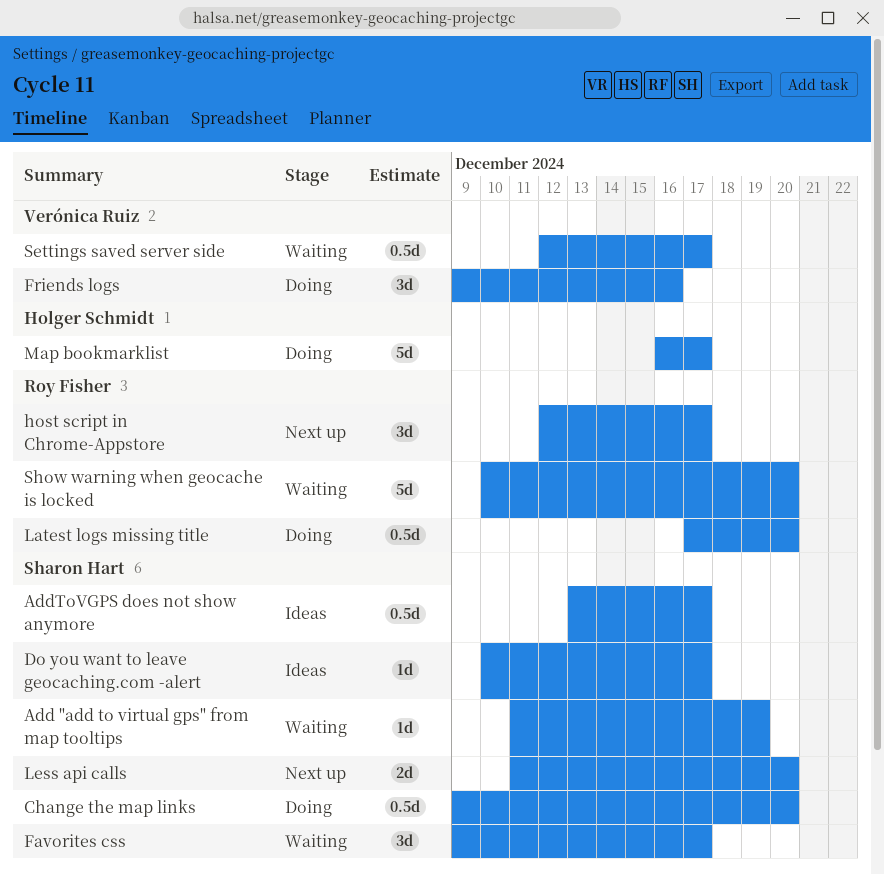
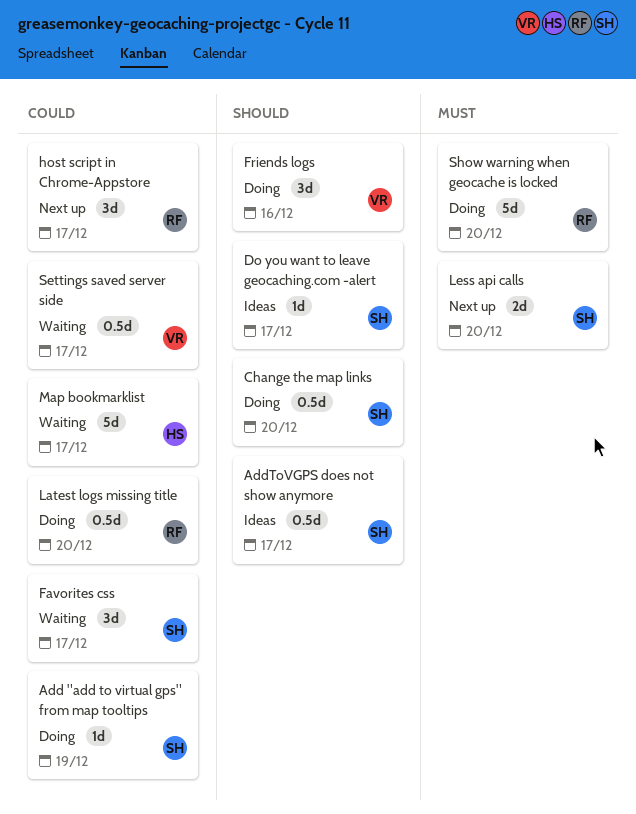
Add "add to virtual gps" from map tooltips, status: Waiting -> Doing
Map bookmarklist, status: Doing -> Waiting
Show warning when geocache is locked, status: Waiting -> Doing

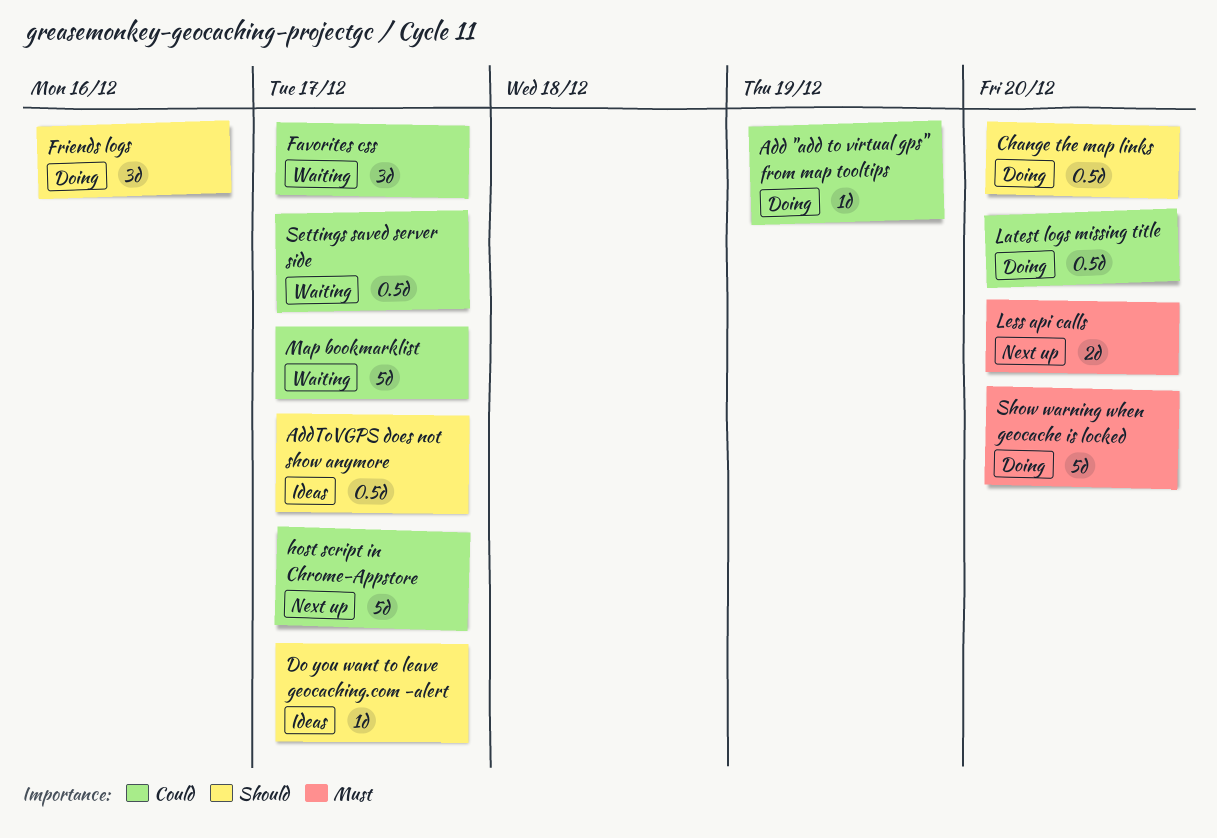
host script in Chrome-Appstore, estimate: 3d -> 5d

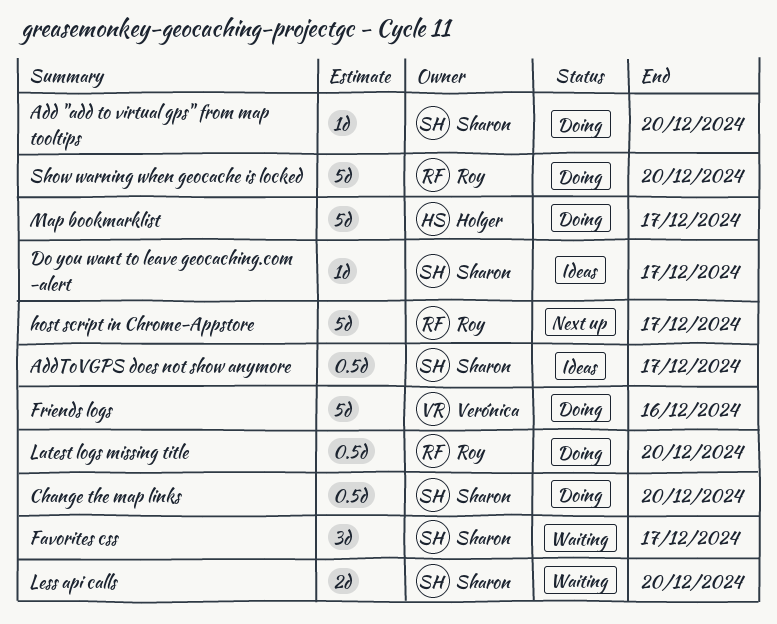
Add "add to virtual gps" from map tooltips, due: Dec 19 -> Dec 20
Friends logs, estimate: 3d -> 5d
Less api calls, status: Next up -> Waiting
Map bookmarklist, status: Waiting -> Doing
Settings saved server side: present -> none

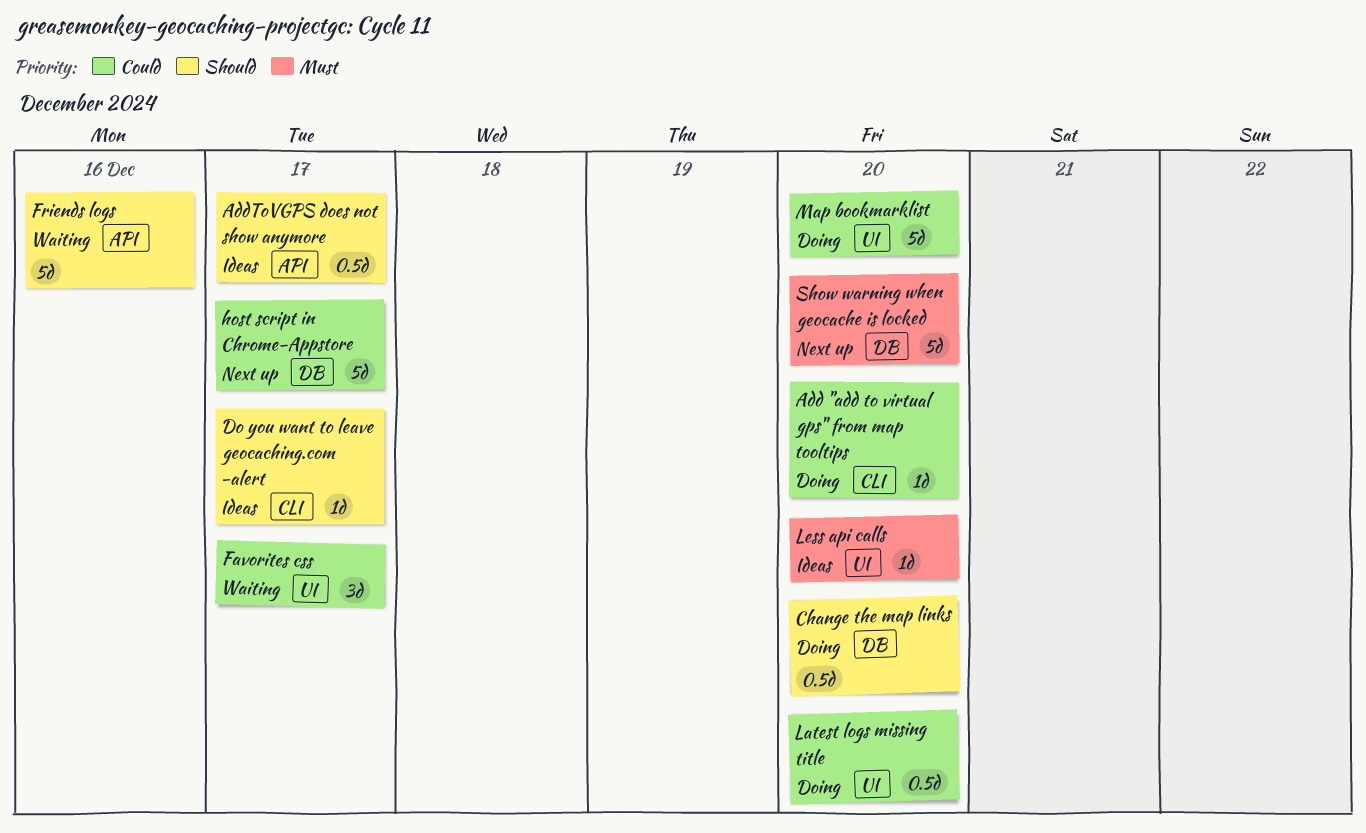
Friends logs, status: Doing -> Waiting
Less api calls, status: Waiting -> Ideas
Less api calls, estimate: 2d -> 1d
Map bookmarklist, due: Dec 17 -> Dec 20
Show warning when geocache is locked, status: Doing -> Next up

